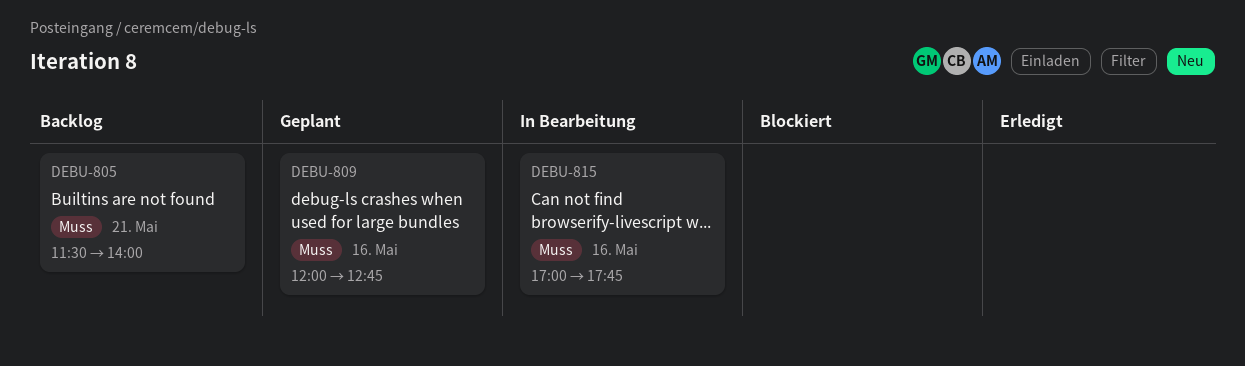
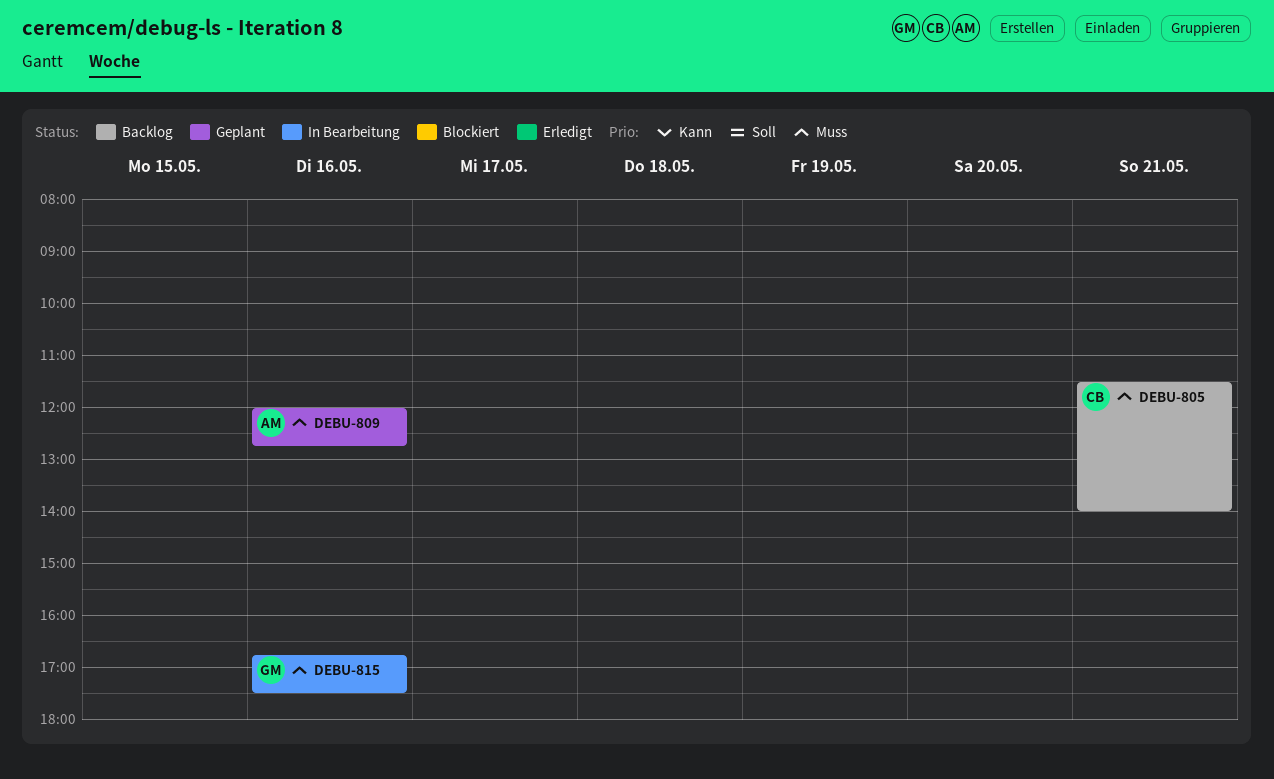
DEBU-815, begins: 17:00 -> 16:45
DEBU-815, ends: 17:45 -> 17:30

